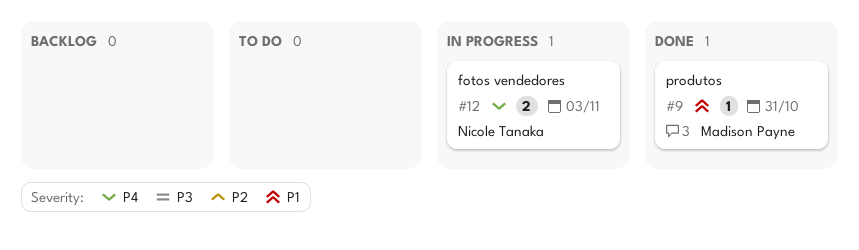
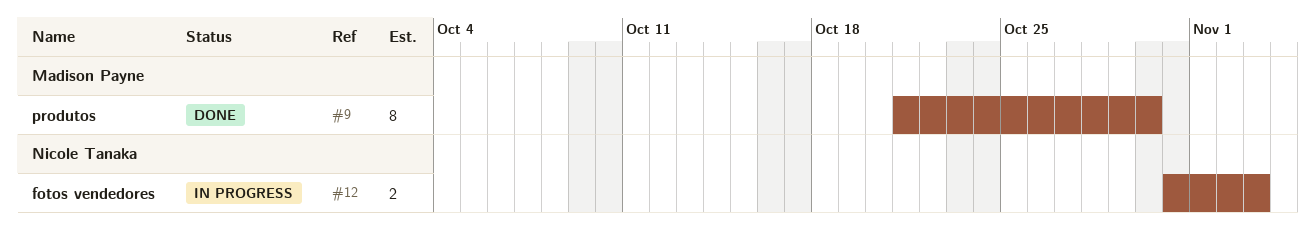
#9, estimate: 1 -> 8
#9, due: Oct 31 -> Oct 30

